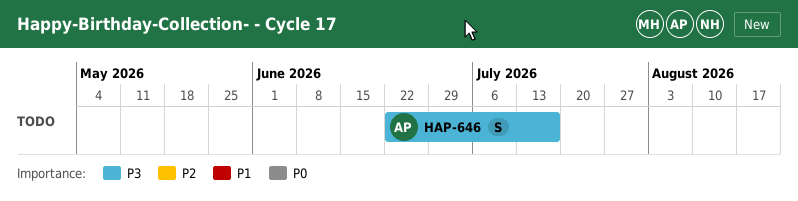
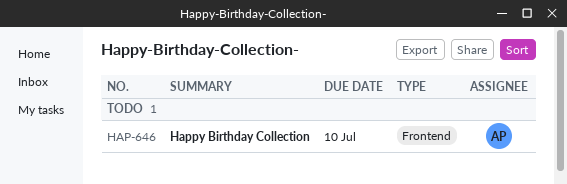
HAP-646, due: Jul 17 -> Jul 10

